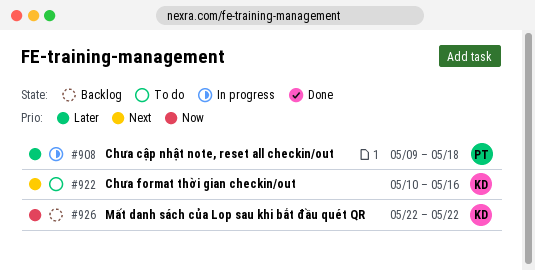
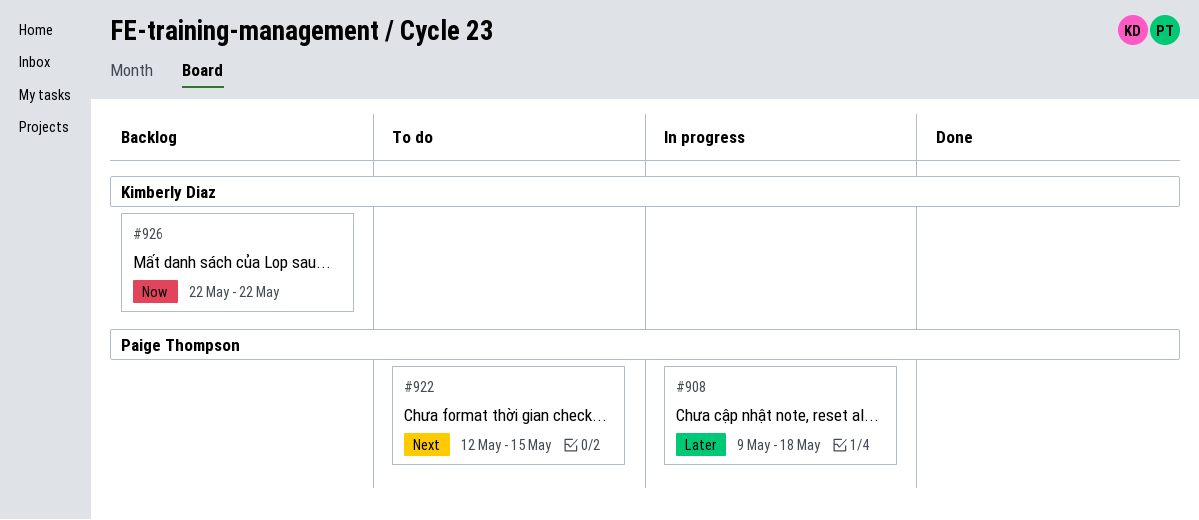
#922, owner: Kimberly Diaz -> Paige Thompson
#922, start: May 10 -> May 12
#922, due: May 16 -> May 15

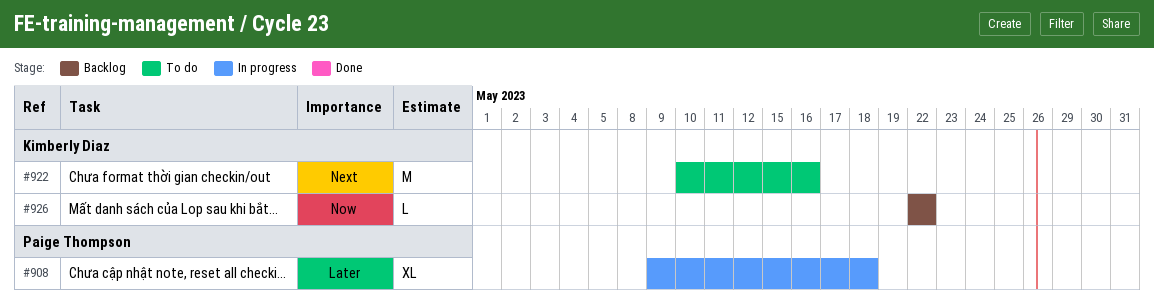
#922, owner: Paige Thompson -> Kimberly Diaz
#922, start: May 12 -> May 10
#922, due: May 15 -> May 16

